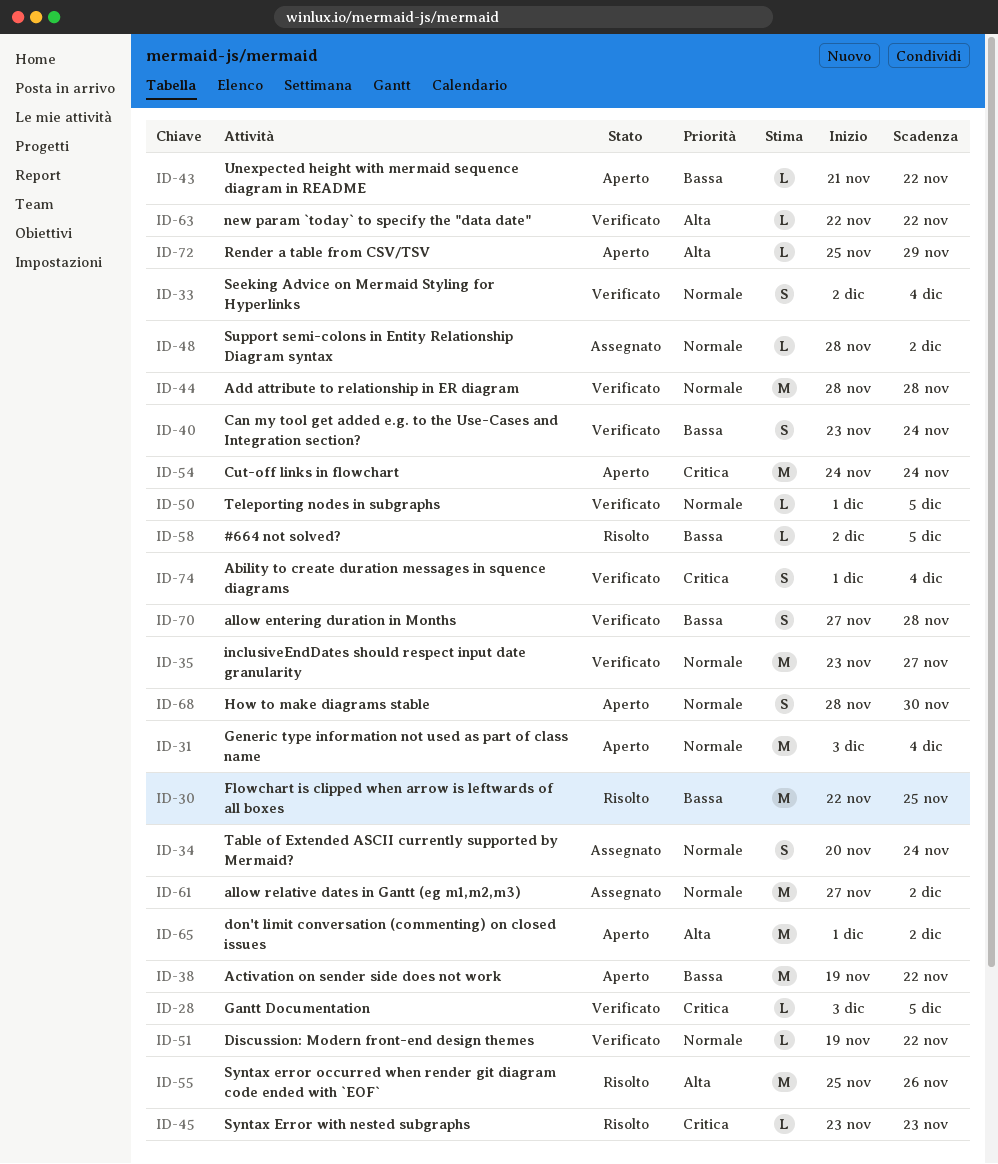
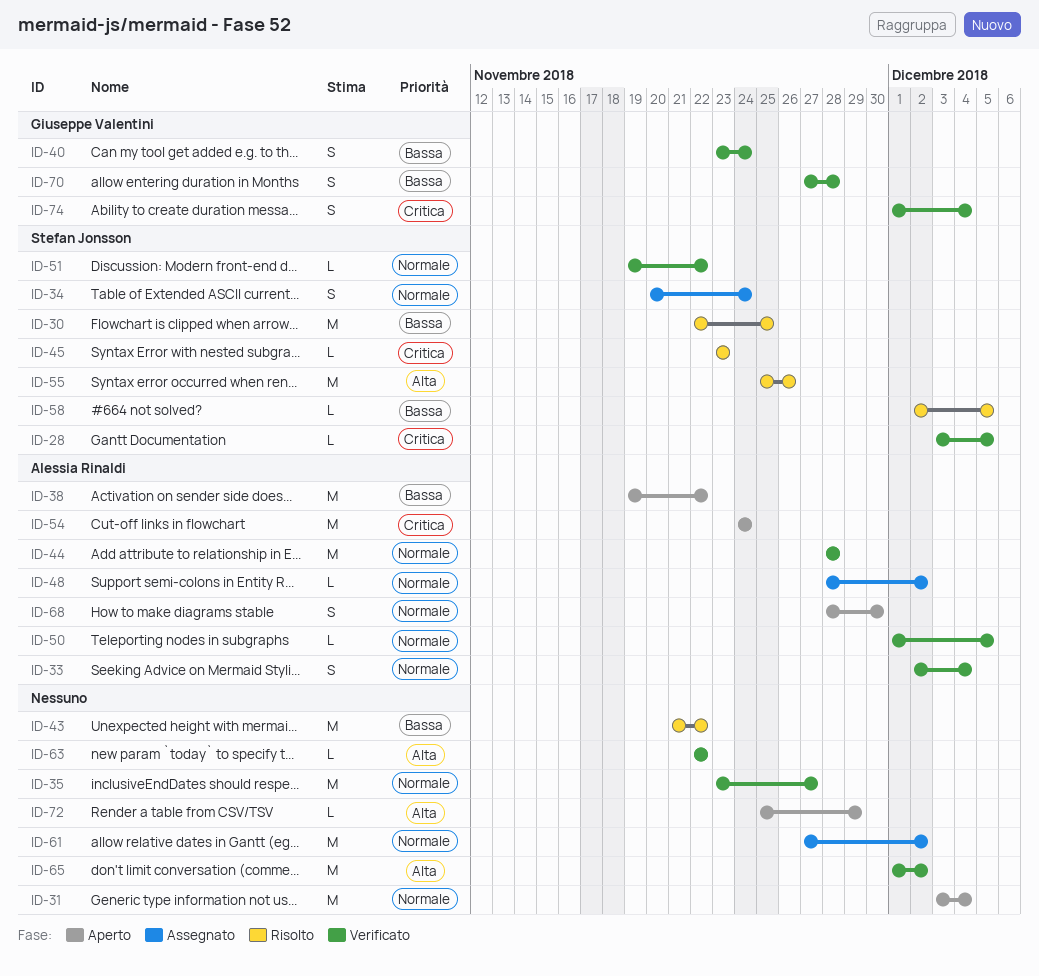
ID-43, status: Aperto -> Risolto
ID-43, estimate: L -> M
ID-65, status: Aperto -> Verificato

